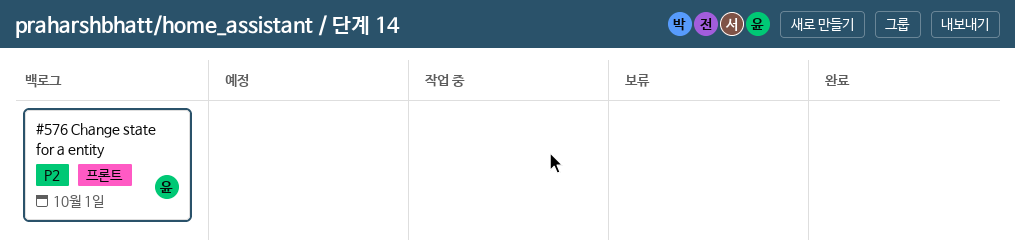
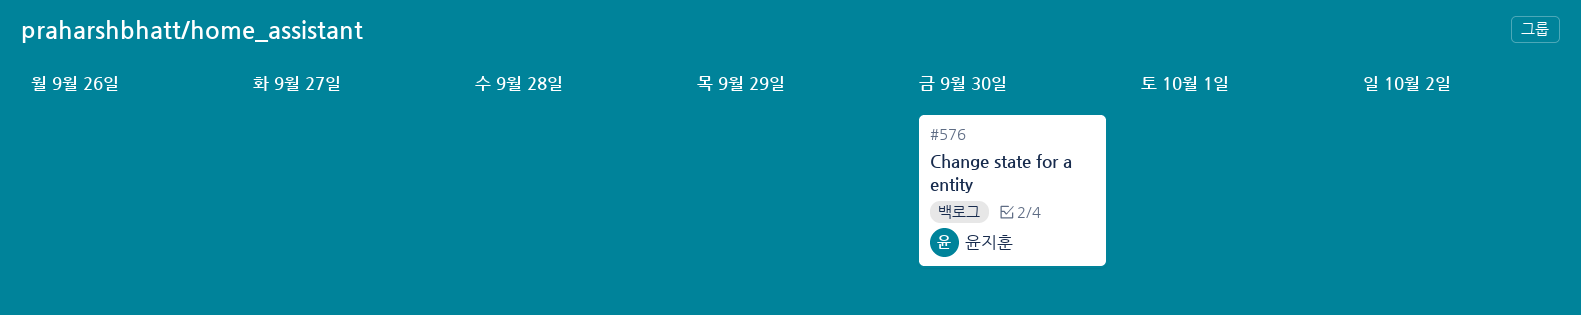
#576, due: Oct 1 -> Sep 30

